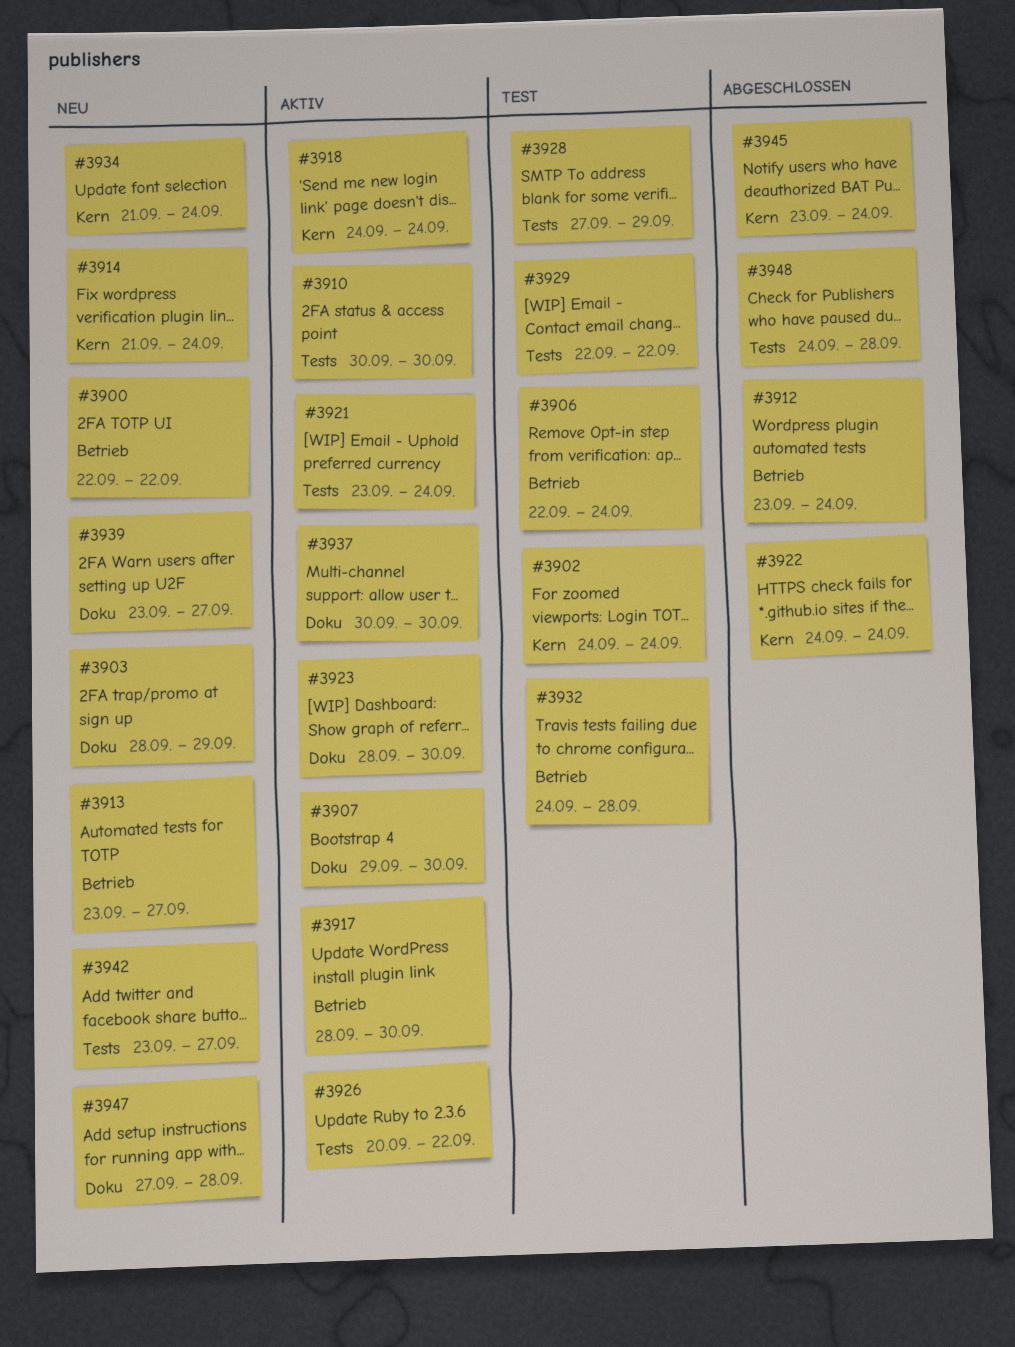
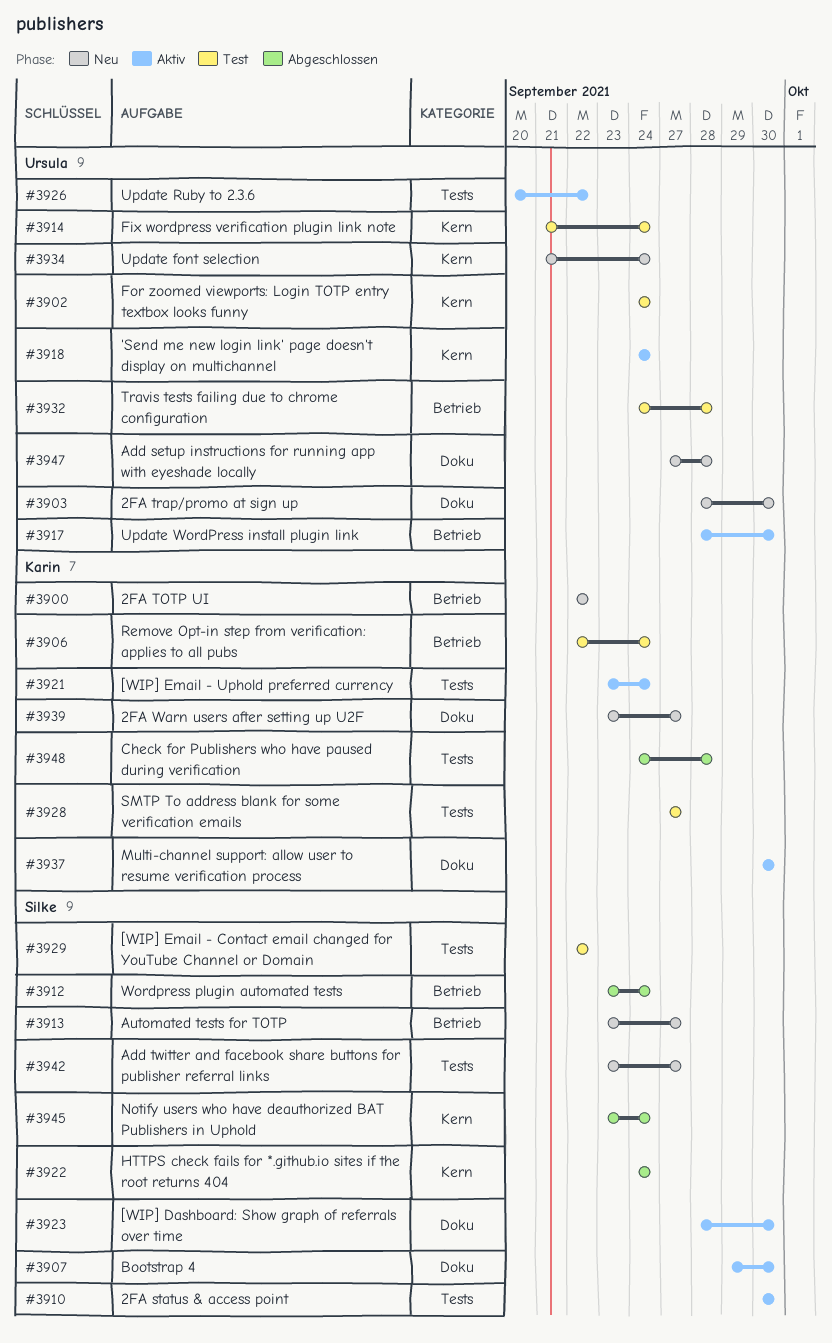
#3903, due: Sep 29 -> Sep 30
#3914, status: Neu -> Test
#3928, due: Sep 29 -> Sep 27

